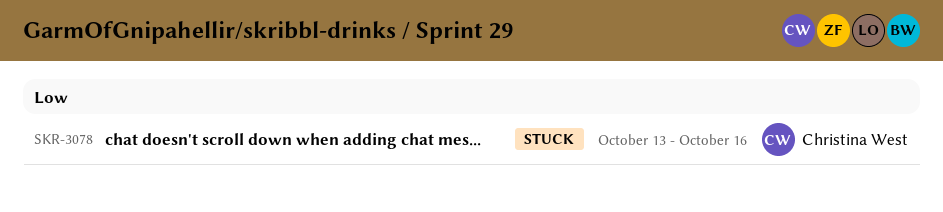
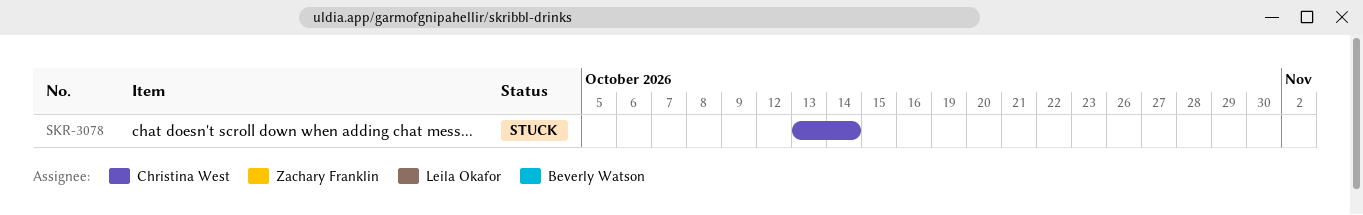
SKR-3078, due: Oct 16 -> Oct 14

